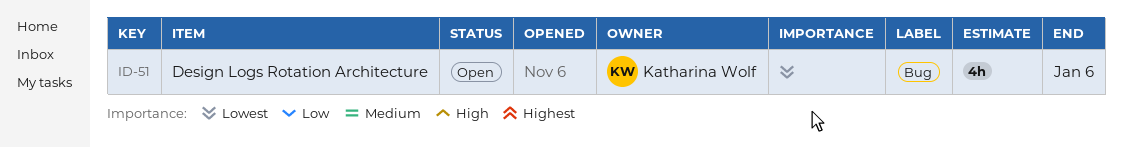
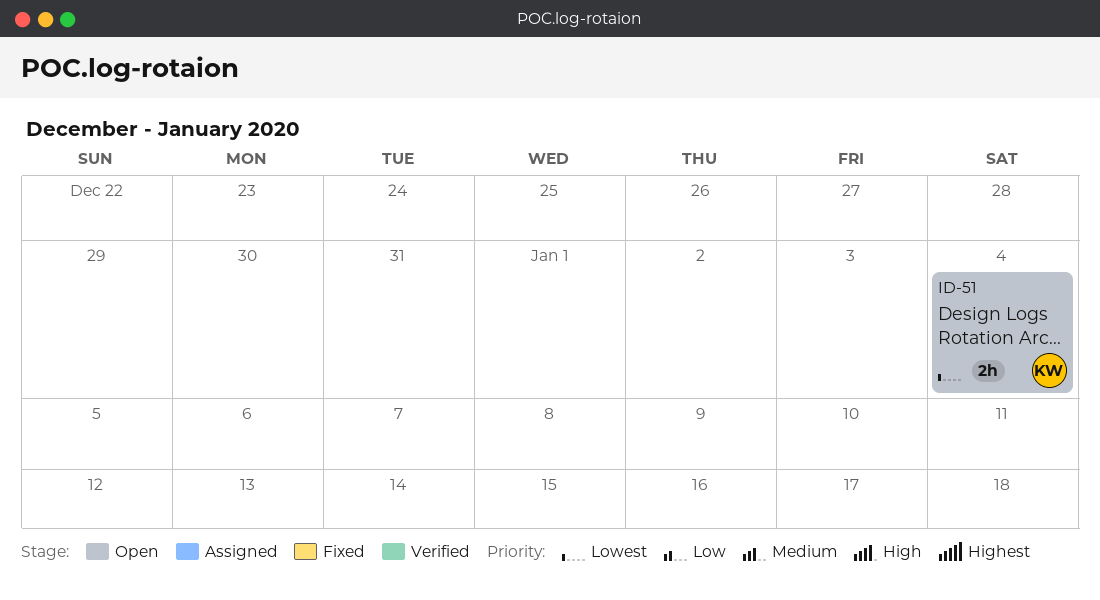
ID-51, estimate: 4h -> 2h
ID-51, due: Jan 6 -> Jan 4

